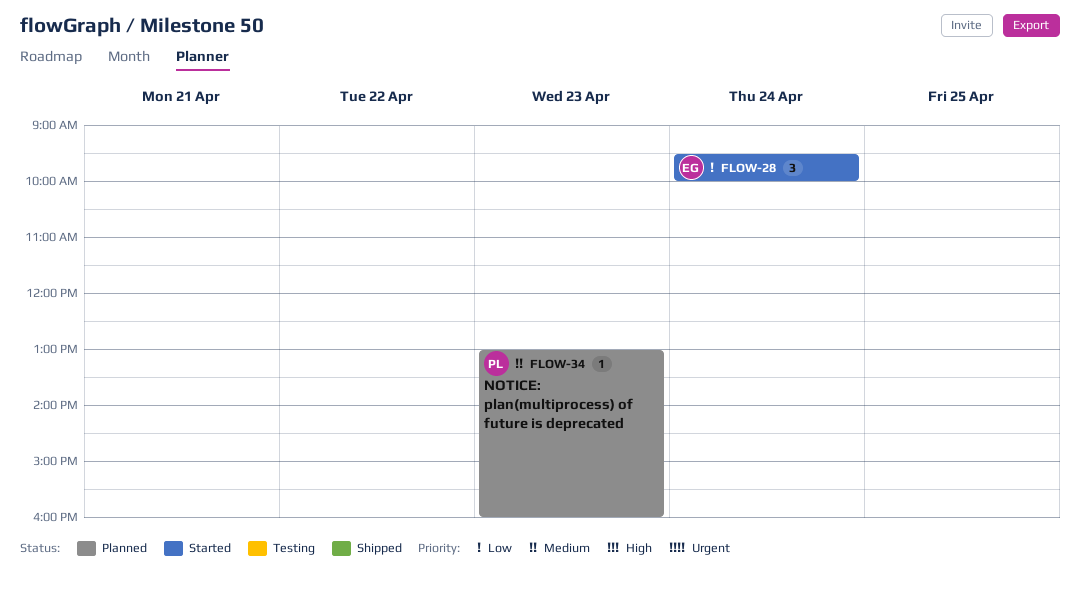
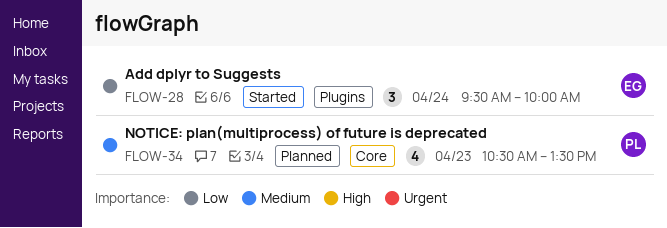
FLOW-34, estimate: 1 -> 4
FLOW-34, begins: 13:00 -> 10:30
FLOW-34, ends: 16:00 -> 13:30

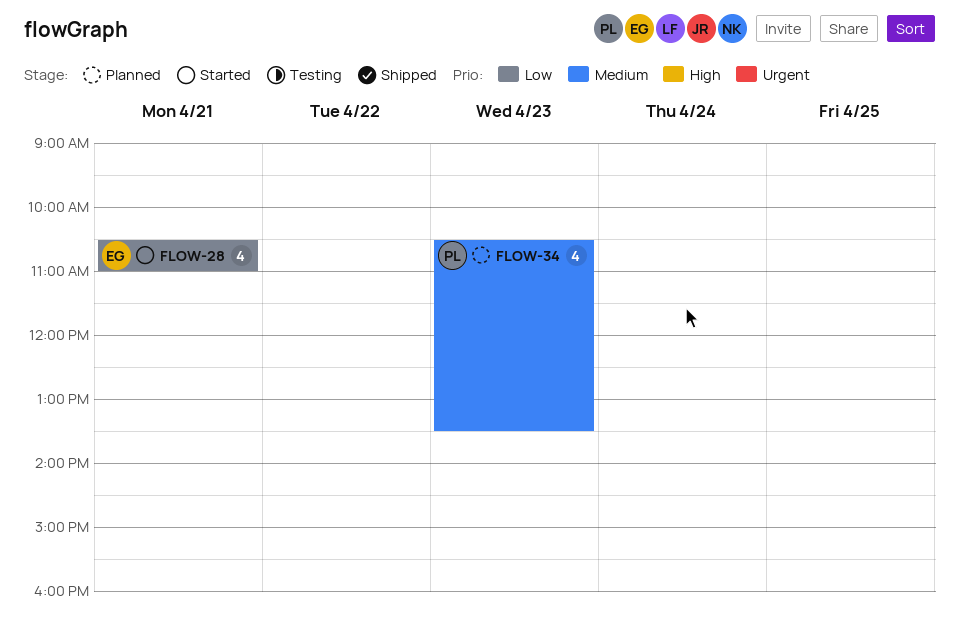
FLOW-28, estimate: 3 -> 4
FLOW-28, day: Apr 24 -> Apr 21
FLOW-28, begins: 09:30 -> 10:30
FLOW-28, ends: 10:00 -> 11:00

